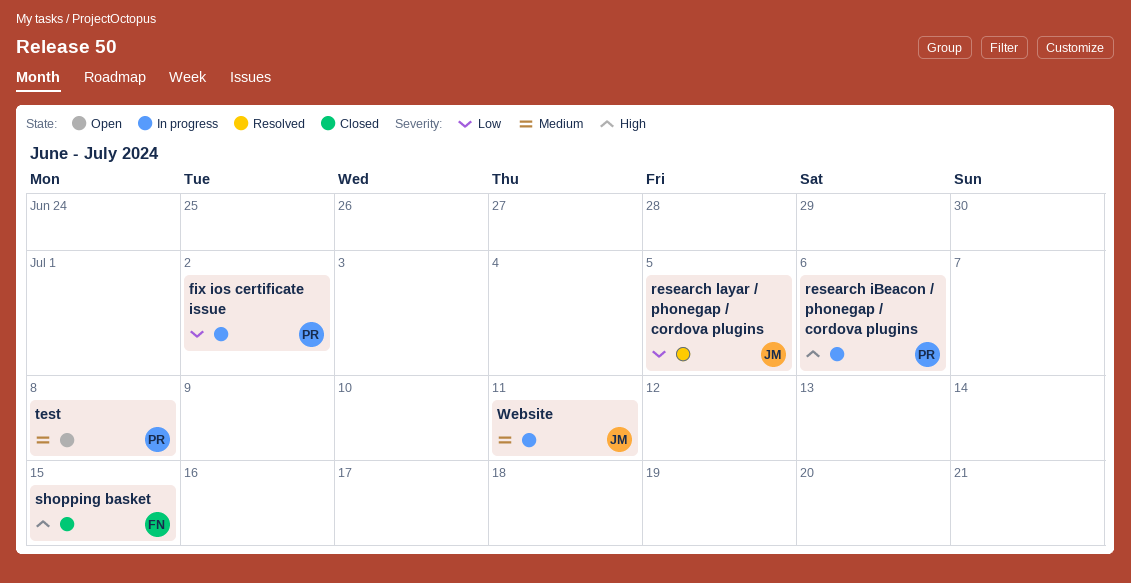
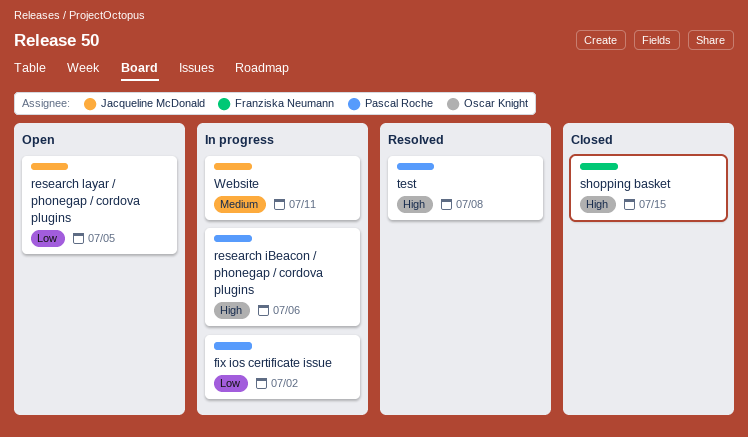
research layar / phonegap / cordova plugins, status: Resolved -> Open
test, status: Open -> Resolved
test, priority: Medium -> High

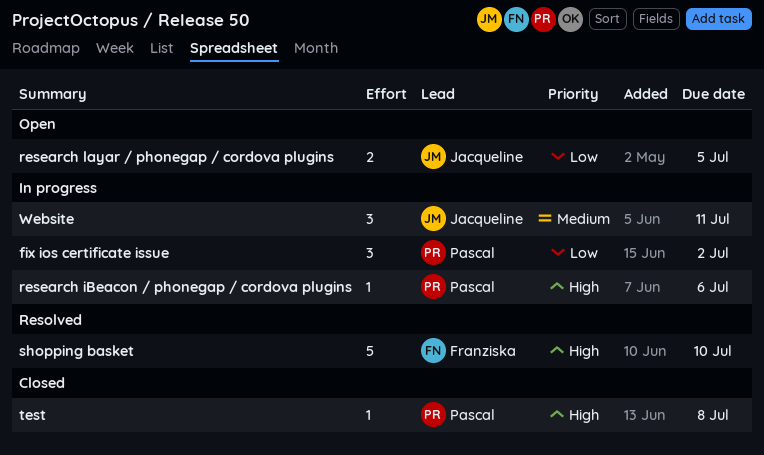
shopping basket, status: Closed -> Resolved
shopping basket, due: Jul 15 -> Jul 10
test, status: Resolved -> Closed

